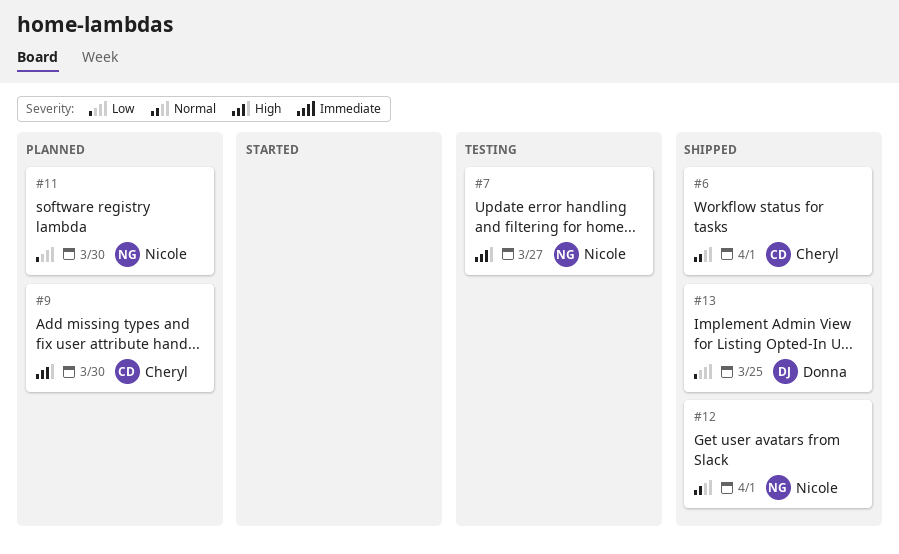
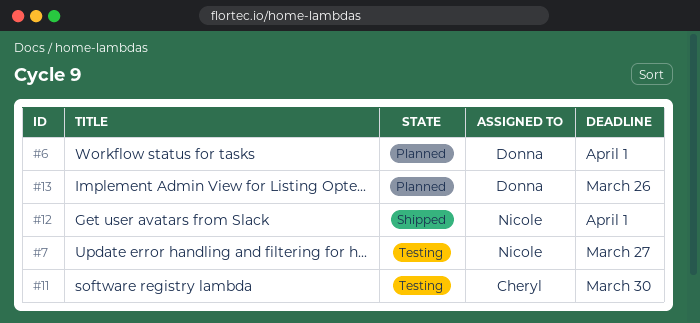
#6, status: Shipped -> Planned
#6, owner: Cheryl -> Donna
#9: present -> none
#11, status: Planned -> Testing
#11, owner: Nicole -> Cheryl
#13, status: Shipped -> Planned
#13, due: Mar 25 -> Mar 26

